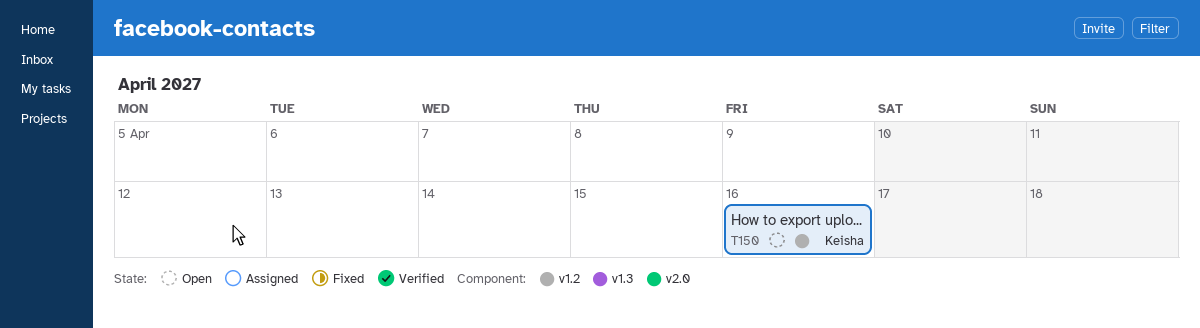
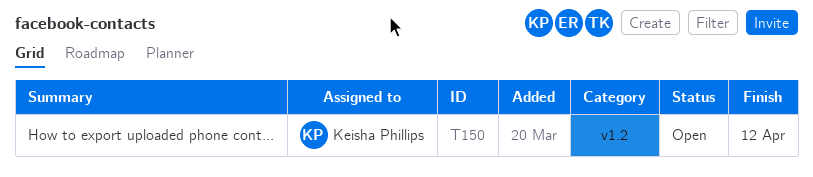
T150, due: Apr 16 -> Apr 12

